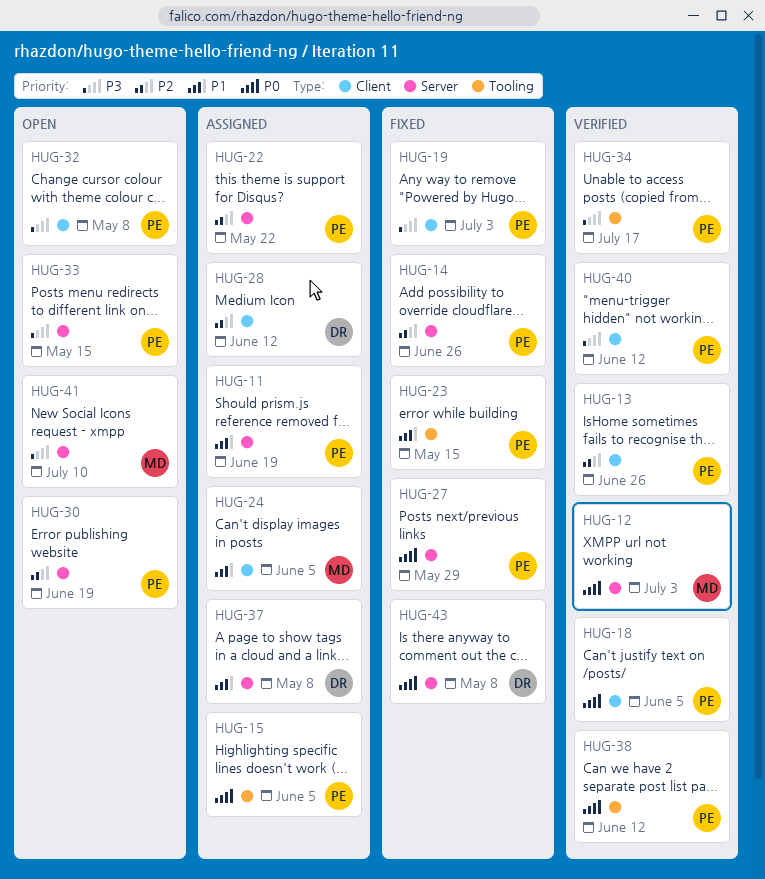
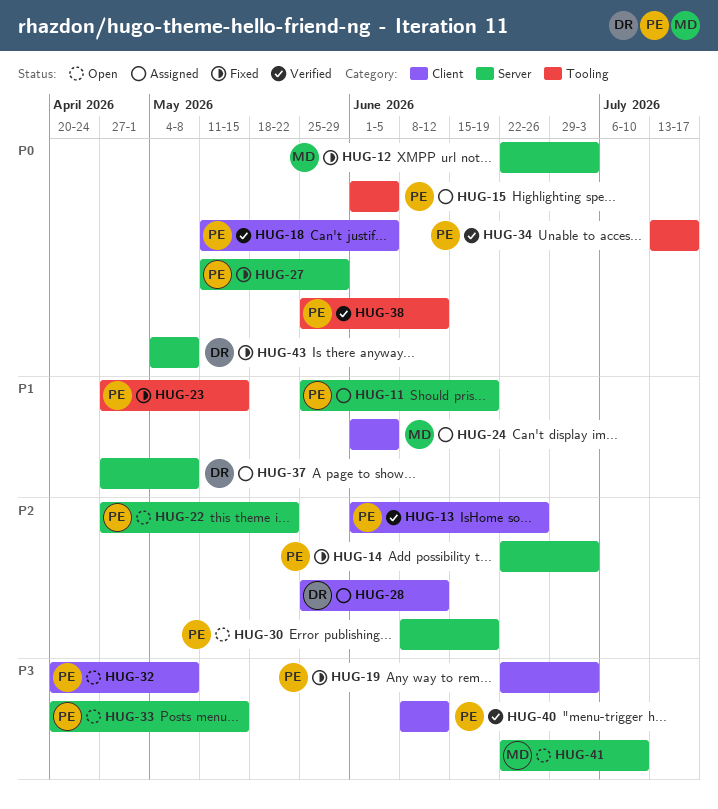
HUG-12, status: Verified -> Fixed
HUG-14, due: Jun 26 -> Jul 3
HUG-22, status: Assigned -> Open
HUG-34, priority: P3 -> P0

